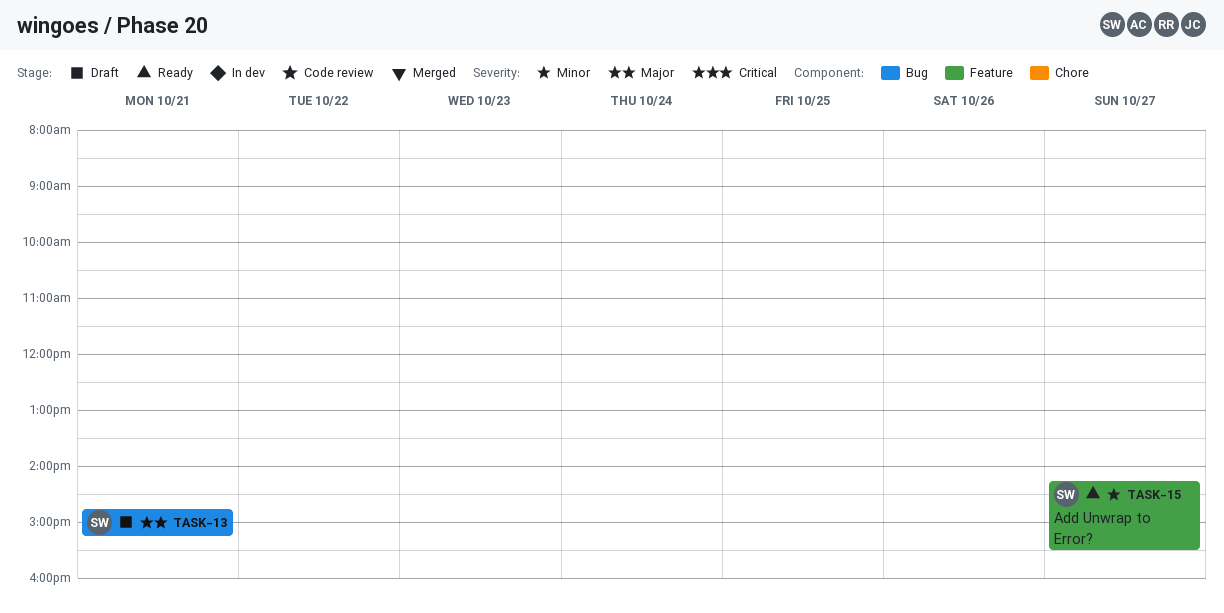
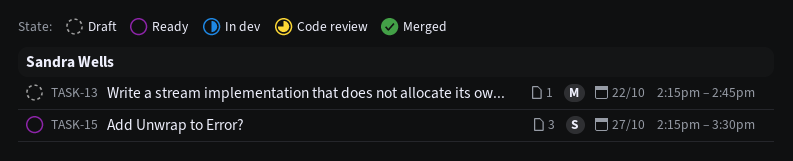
TASK-13, day: Oct 21 -> Oct 22
TASK-13, begins: 14:45 -> 14:15
TASK-13, ends: 15:15 -> 14:45

